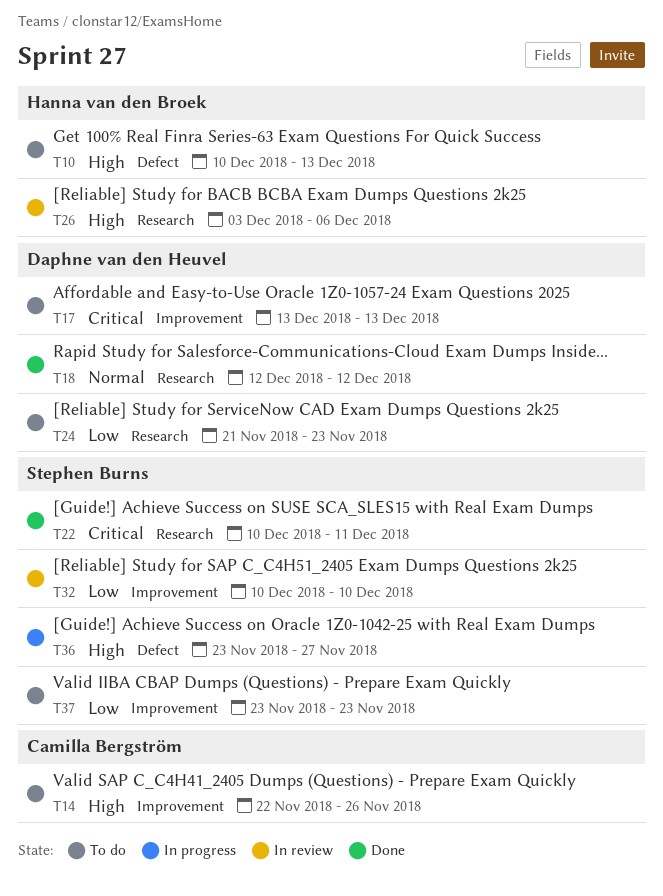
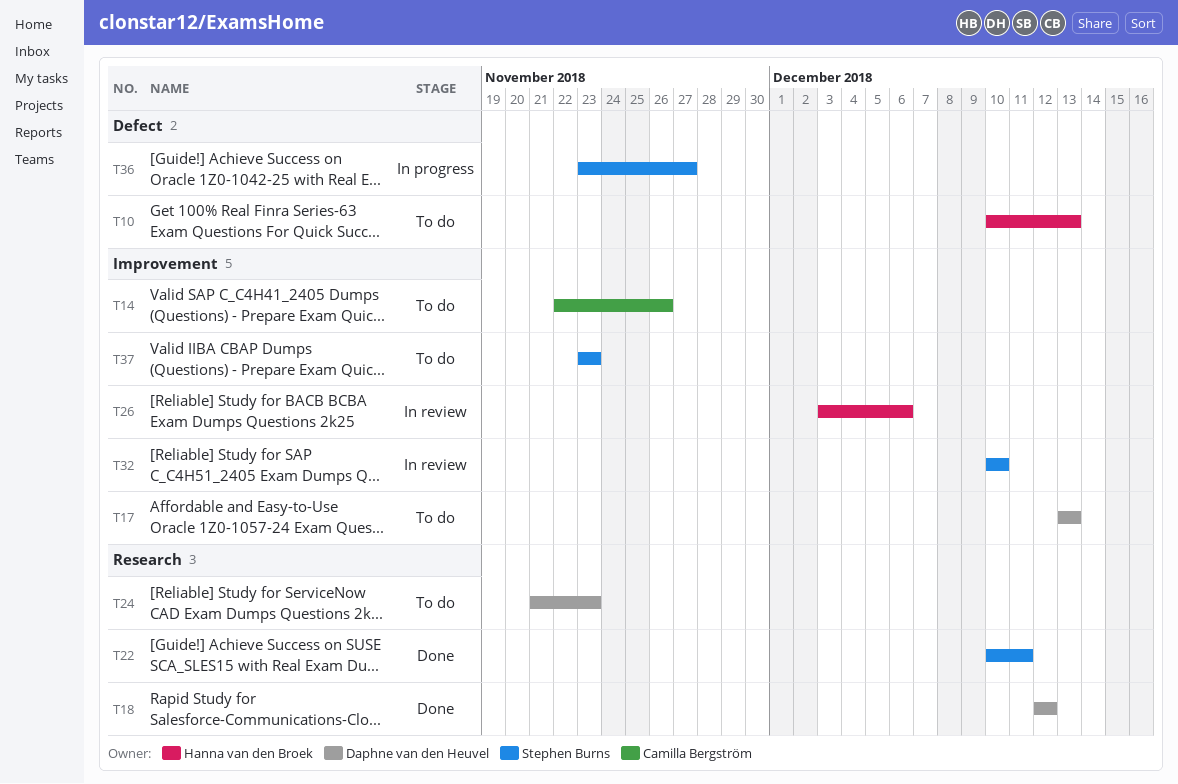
T26, label: Research -> Improvement

